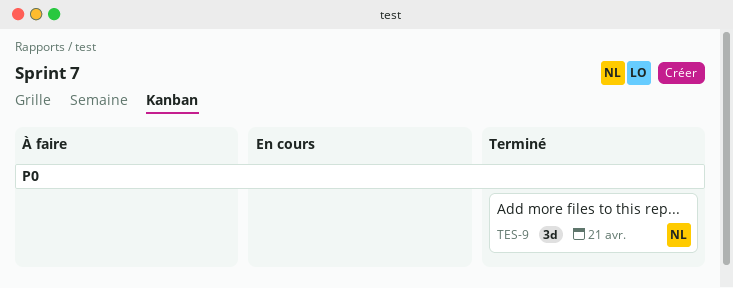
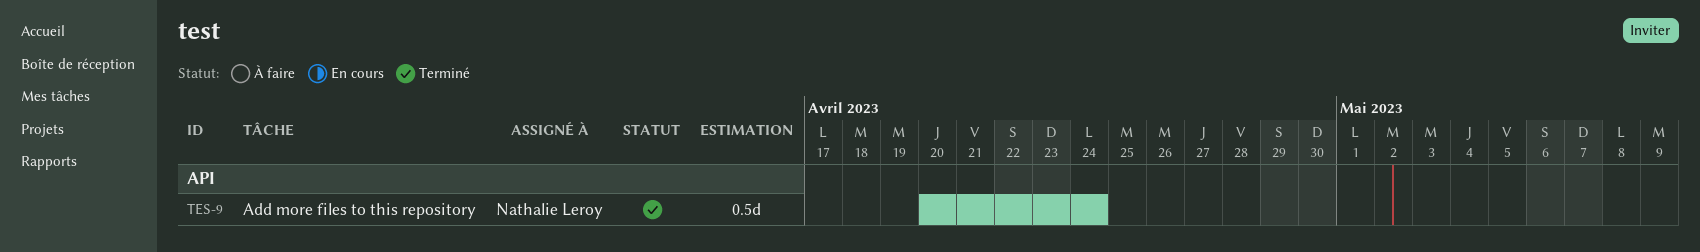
TES-9, estimate: 3d -> 0.5d
TES-9, due: Apr 21 -> Apr 24

